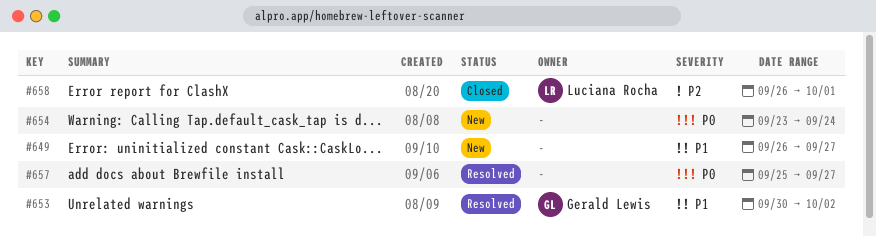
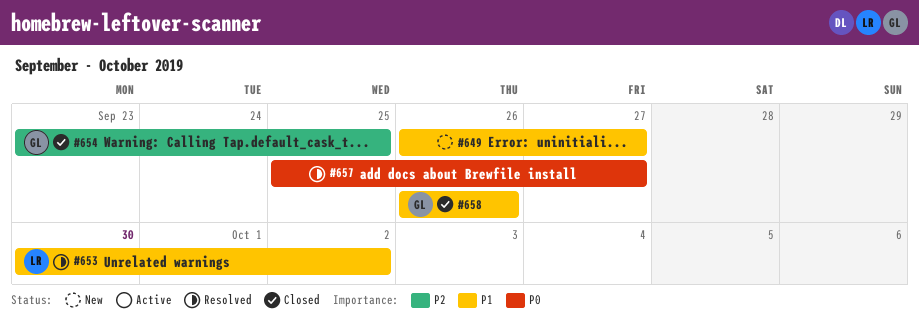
#653, owner: Gerald Lewis -> Luciana Rocha
#654, status: New -> Closed
#654, owner: none -> Gerald Lewis
#654, priority: P0 -> P2
#654, due: Sep 24 -> Sep 25
#658, owner: Luciana Rocha -> Gerald Lewis
#658, priority: P2 -> P1
#658, due: Oct 1 -> Sep 26

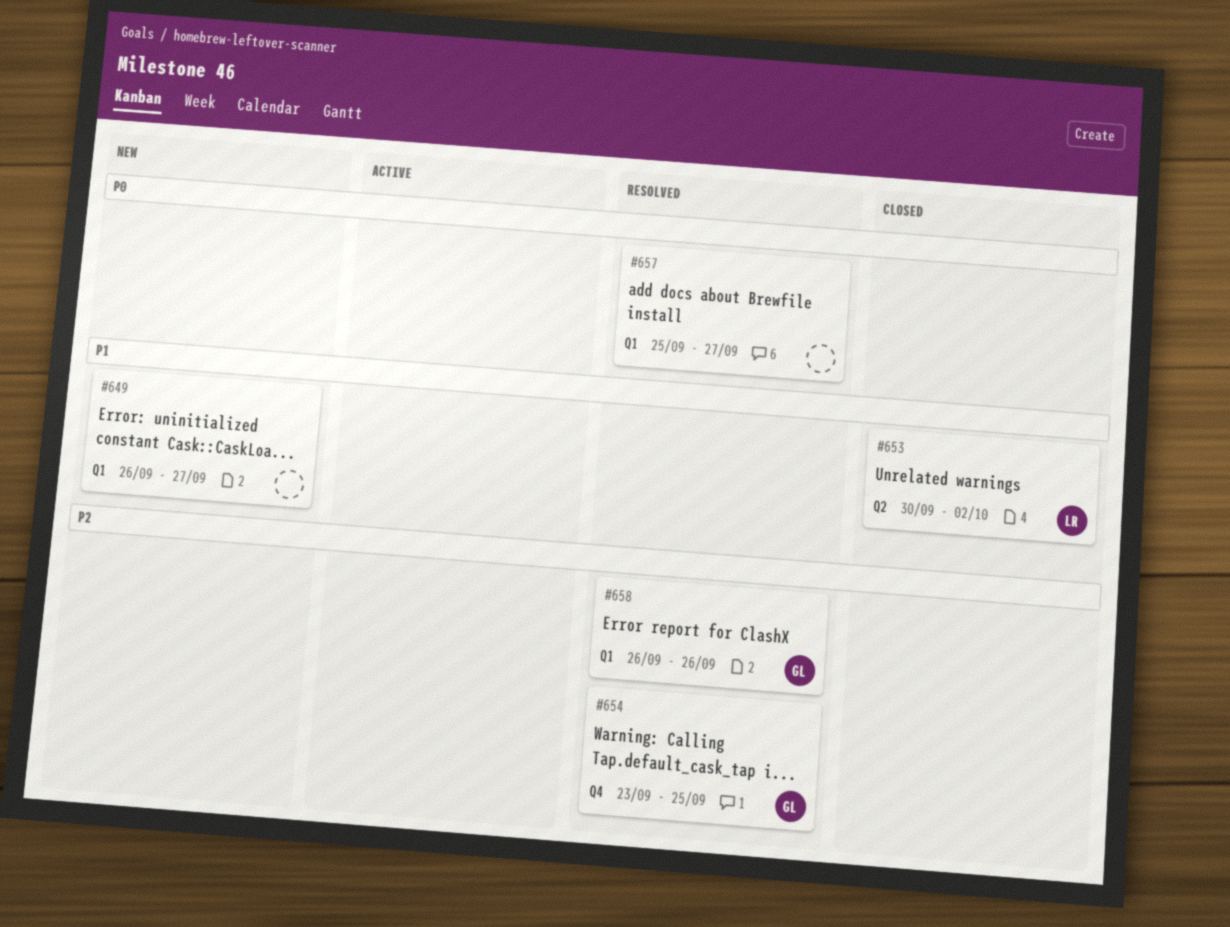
#653, status: Resolved -> Closed
#654, status: Closed -> Resolved
#658, status: Closed -> Resolved
#658, priority: P1 -> P2

